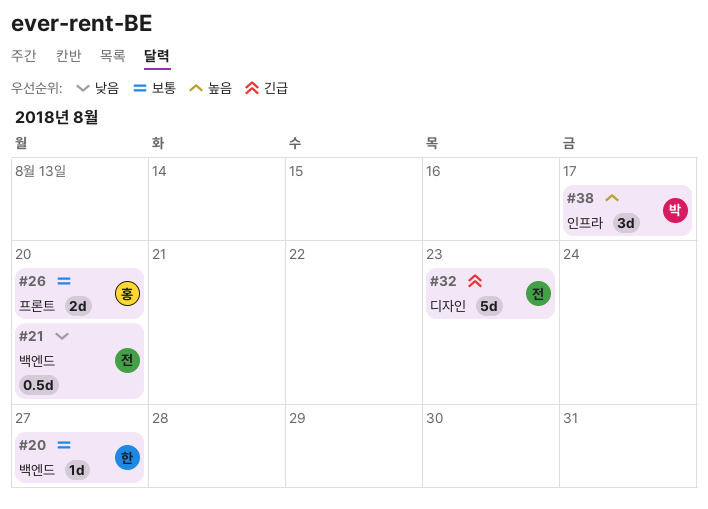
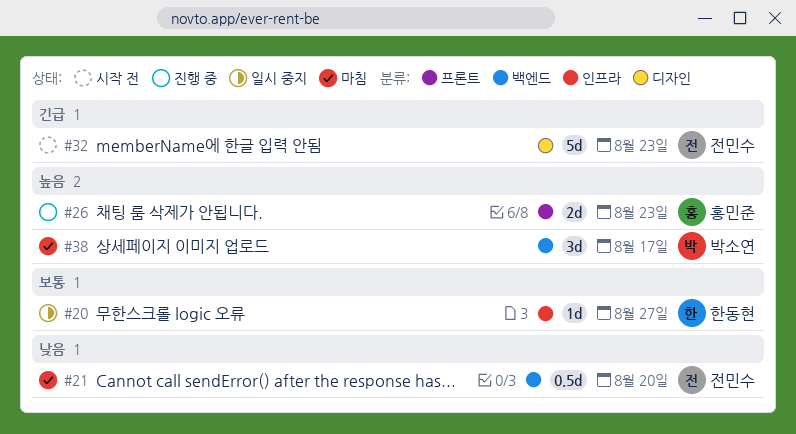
#20, label: 백엔드 -> 인프라
#26, priority: 보통 -> 높음
#26, due: Aug 20 -> Aug 23
#38, label: 인프라 -> 백엔드

